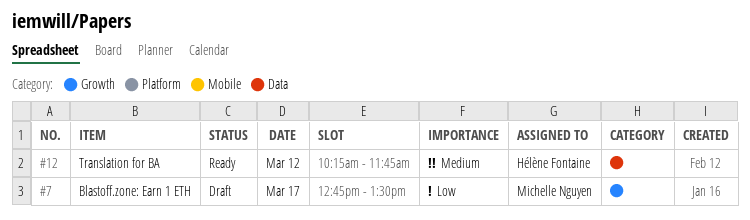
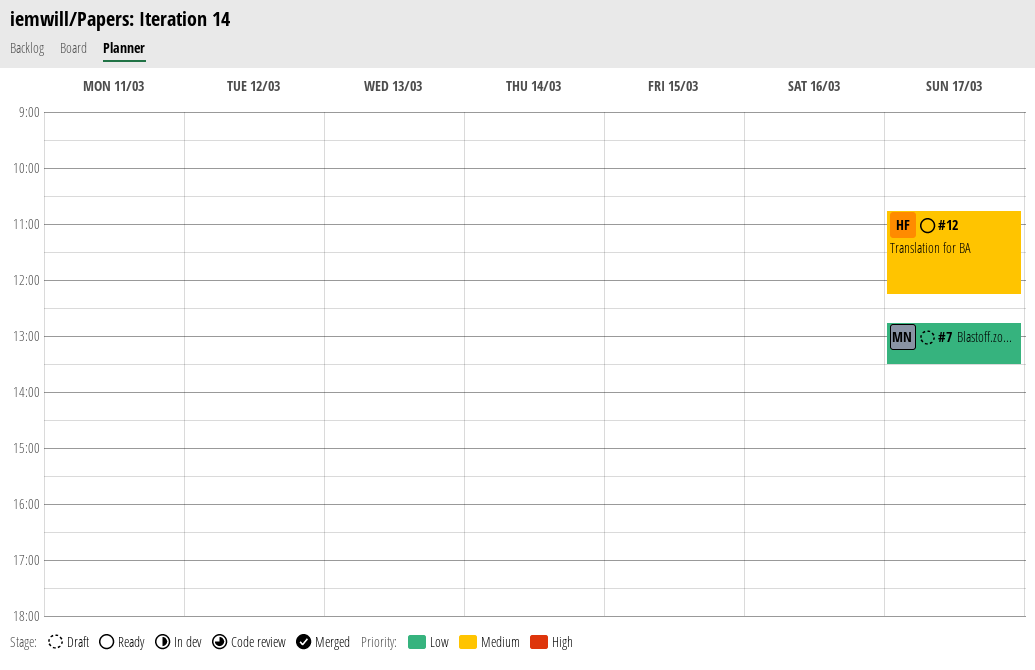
#12, day: Mar 12 -> Mar 17
#12, begins: 10:15 -> 10:45
#12, ends: 11:45 -> 12:15

